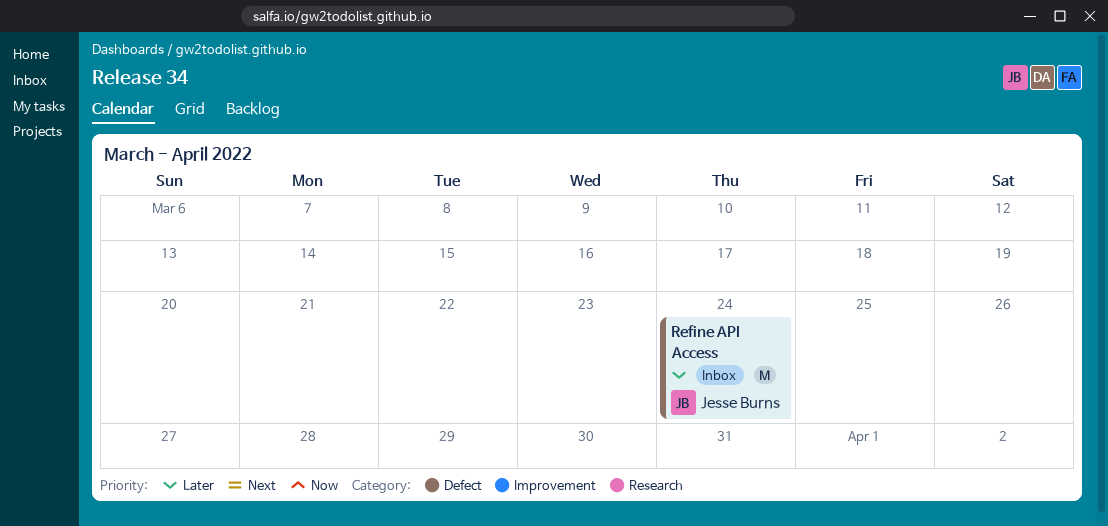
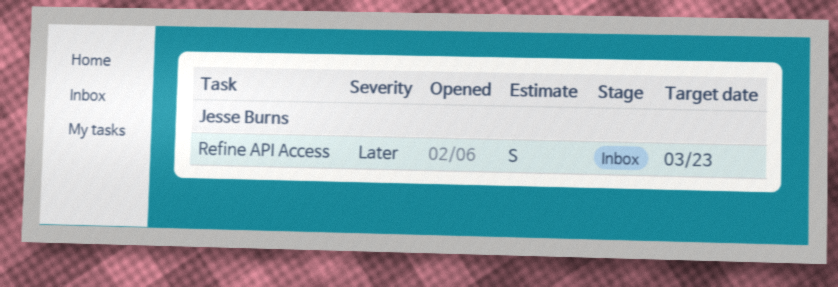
Refine API Access, estimate: M -> S
Refine API Access, due: Mar 24 -> Mar 23

